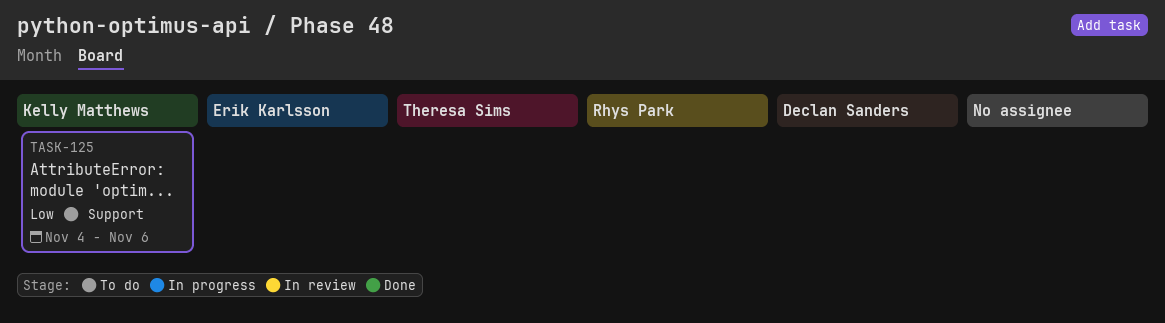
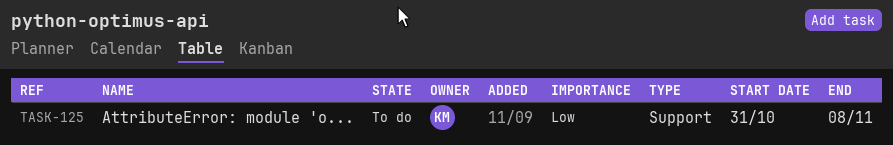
TASK-125, start: Nov 4 -> Oct 31
TASK-125, due: Nov 6 -> Nov 8

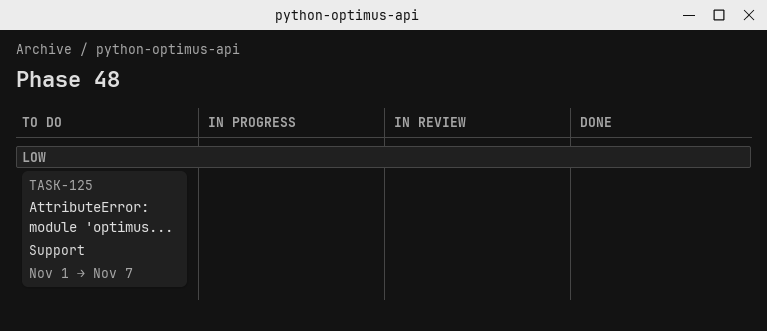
TASK-125, start: Oct 31 -> Nov 1
TASK-125, due: Nov 8 -> Nov 7

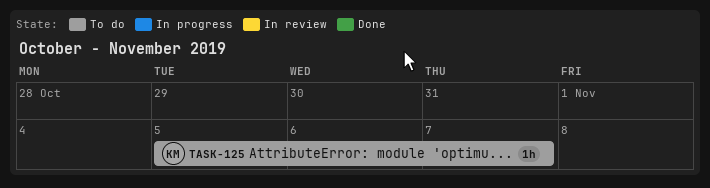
TASK-125, start: Nov 1 -> Nov 5

